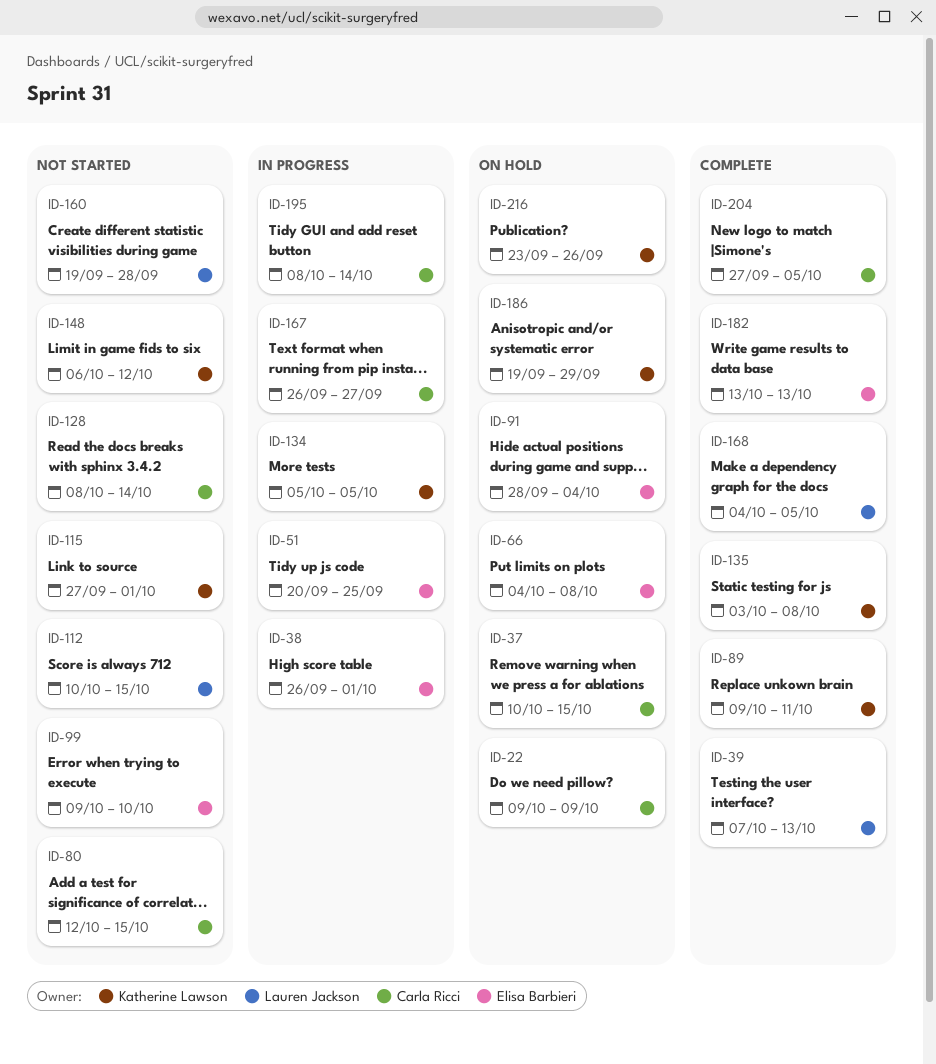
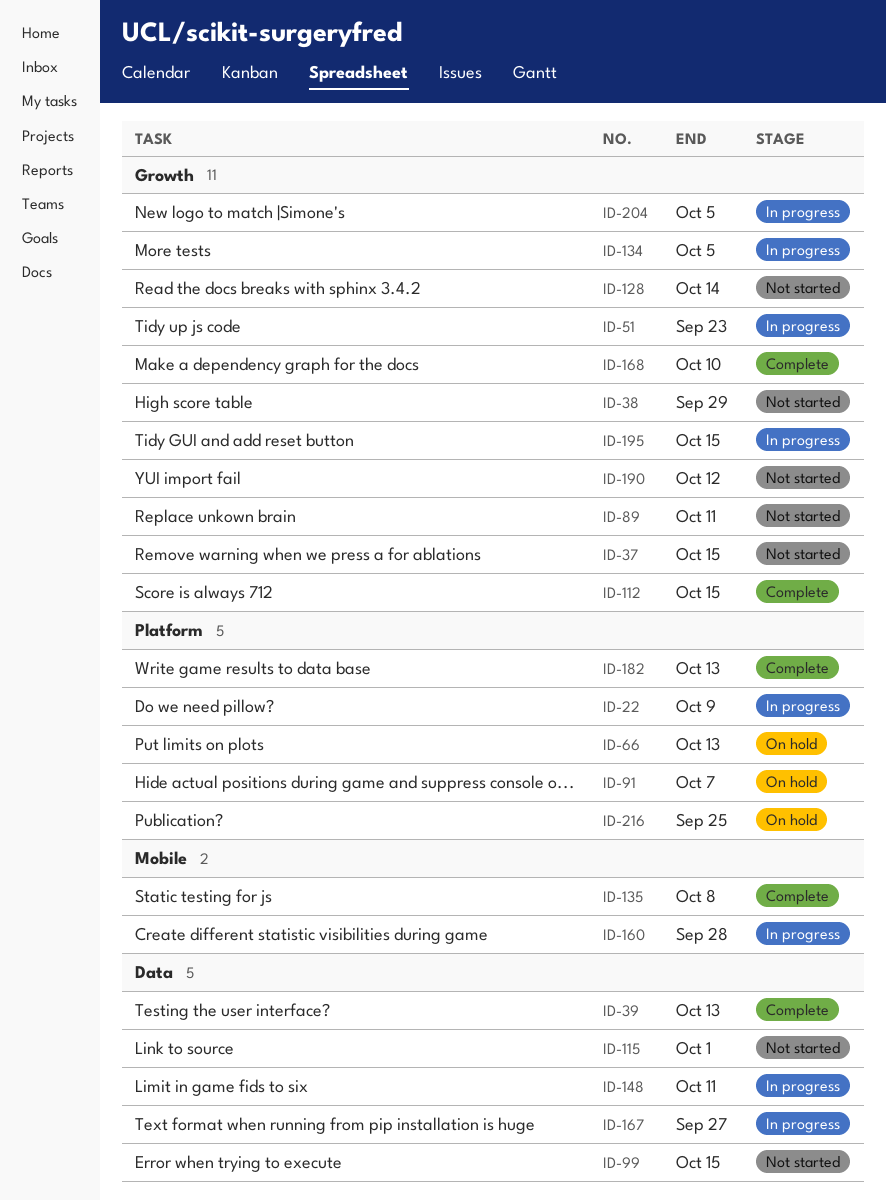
ID-22, status: On hold -> In progress
ID-37, status: On hold -> Not started
ID-38, status: In progress -> Not started
ID-38, due: Oct 1 -> Sep 29
ID-51, due: Sep 25 -> Sep 23
ID-66, due: Oct 8 -> Oct 13
ID-80: present -> none
ID-89, status: Complete -> Not started
ID-91, due: Oct 4 -> Oct 7
ID-99, due: Oct 10 -> Oct 15
ID-112, status: Not started -> Complete
ID-148, status: Not started -> In progress
ID-148, due: Oct 12 -> Oct 11
ID-160, status: Not started -> In progress
ID-168, due: Oct 5 -> Oct 10
ID-186: present -> none
ID-190: none -> present
ID-195, due: Oct 14 -> Oct 15
ID-204, status: Complete -> In progress
ID-216, due: Sep 26 -> Sep 25

